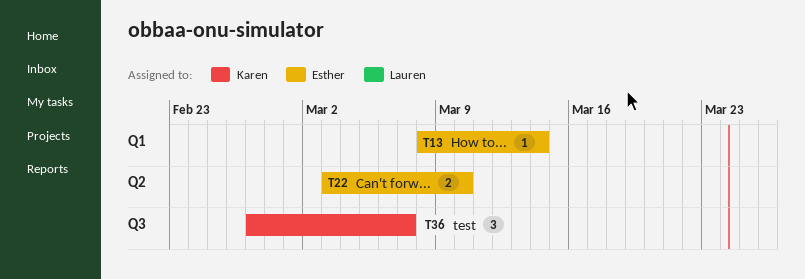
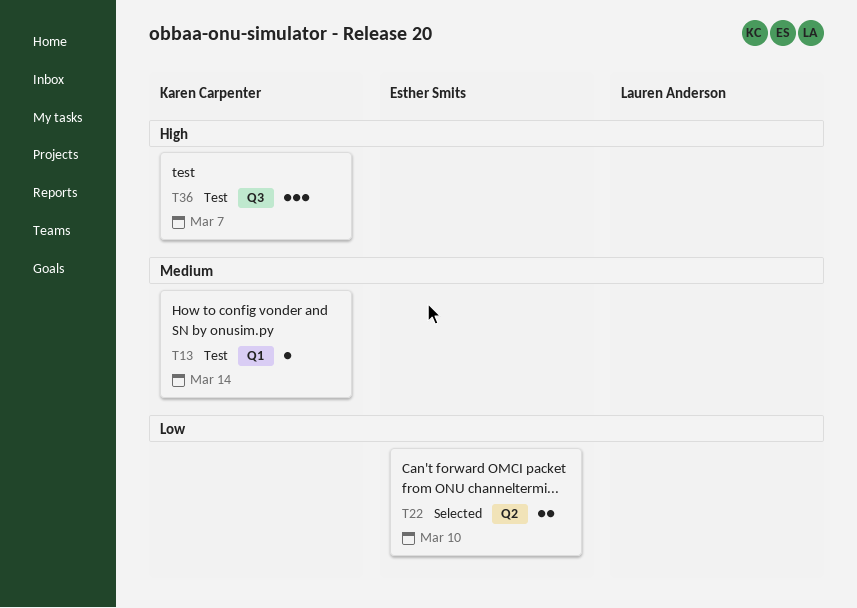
T13, owner: Esther Smits -> Karen Carpenter

